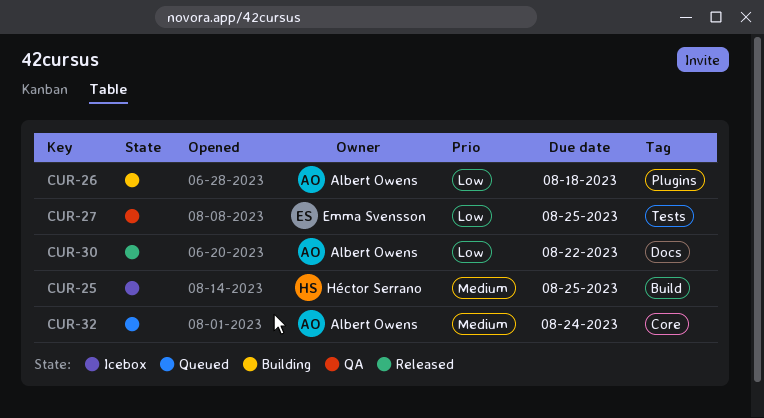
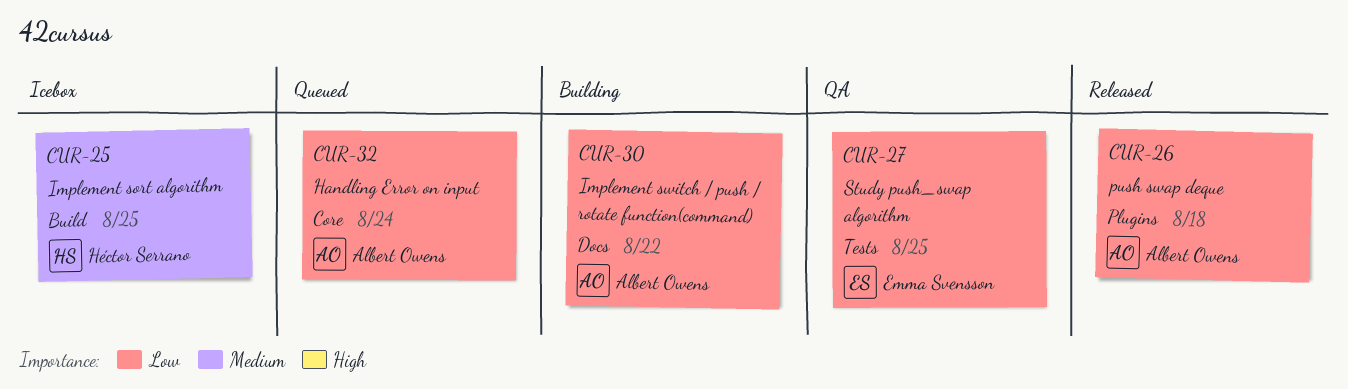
CUR-26, status: Building -> Released
CUR-30, status: Released -> Building
CUR-32, priority: Medium -> Low

